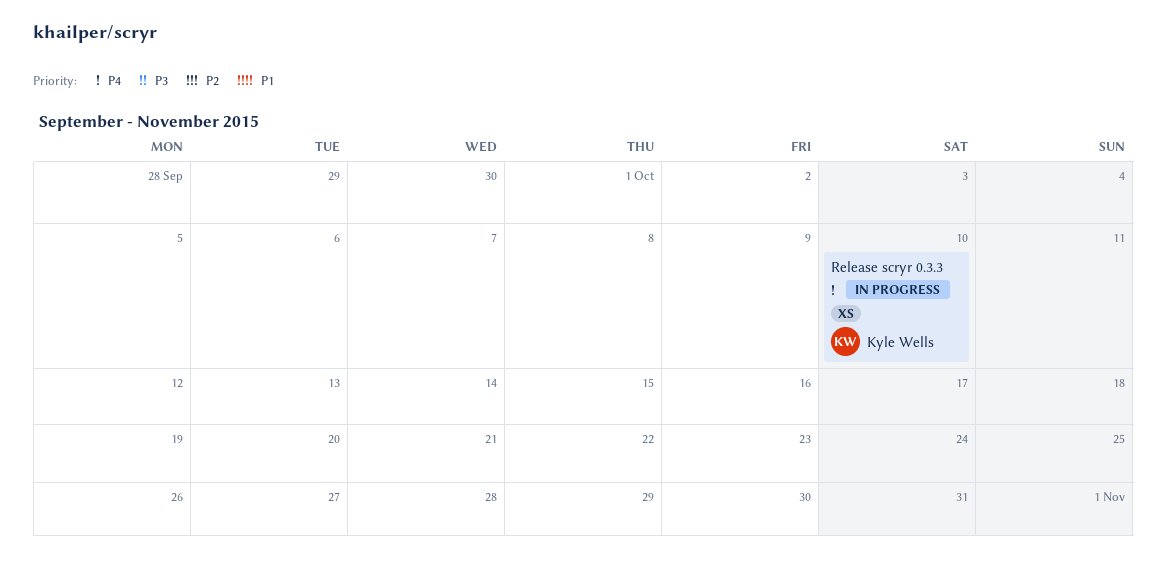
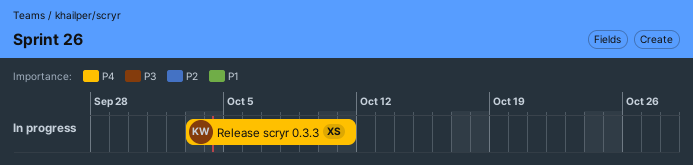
Release scryr 0.3.3, due: Oct 10 -> Oct 11

